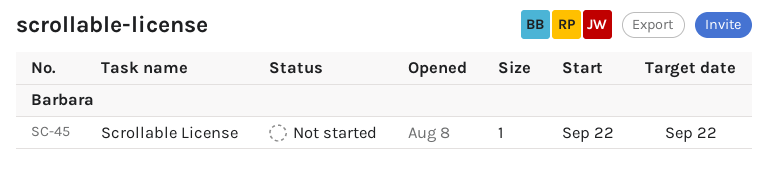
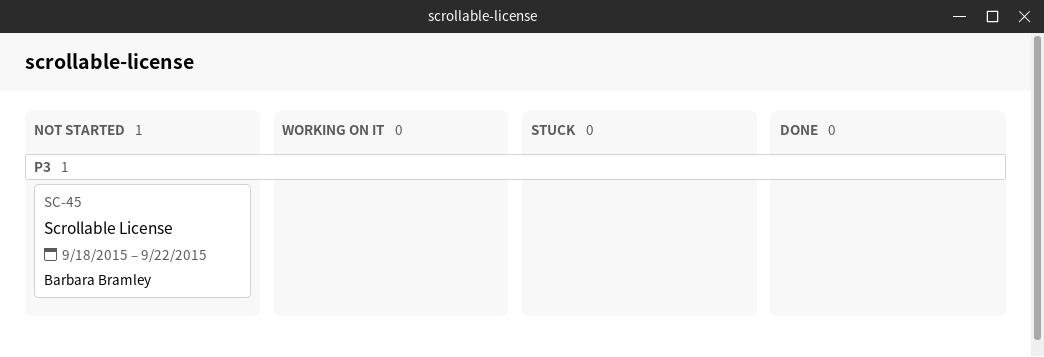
SC-45, start: Sep 22 -> Sep 18

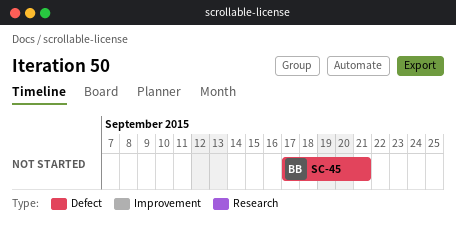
SC-45, start: Sep 18 -> Sep 17
SC-45, due: Sep 22 -> Sep 21

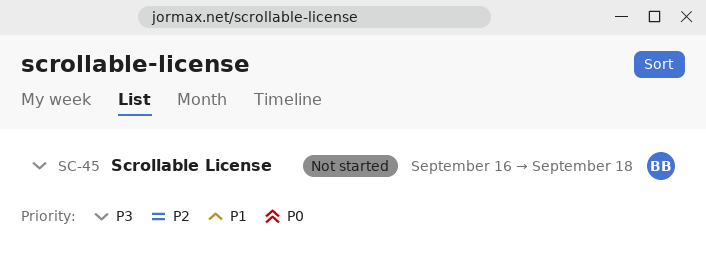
SC-45, start: Sep 17 -> Sep 16
SC-45, due: Sep 21 -> Sep 18

